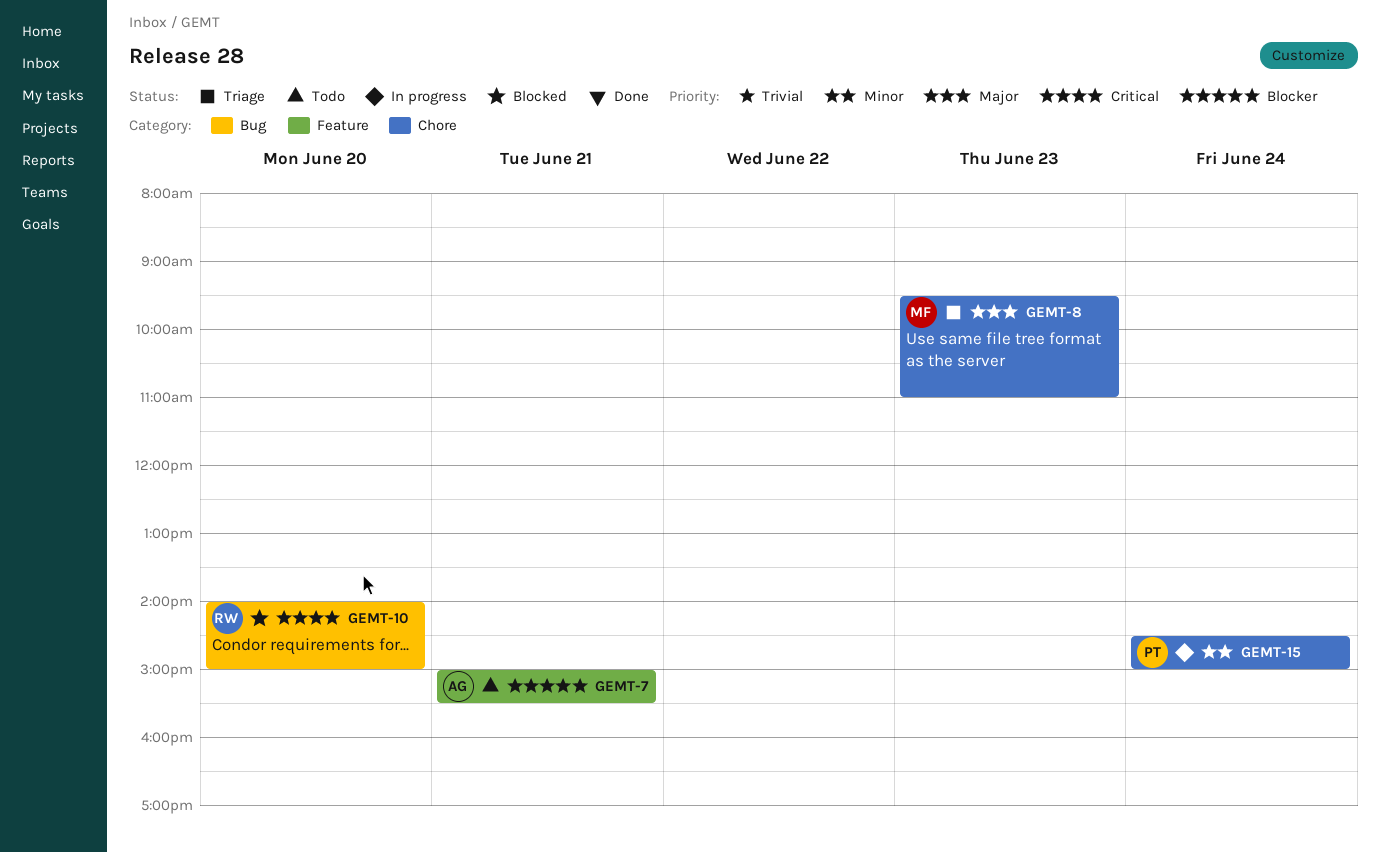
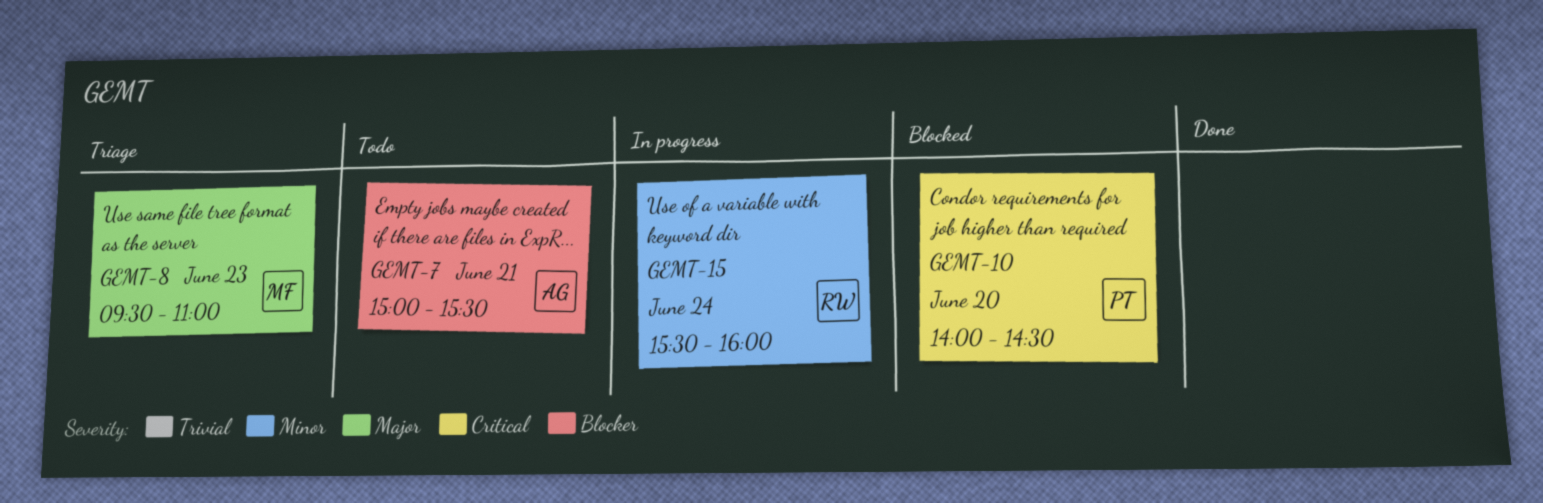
GEMT-10, owner: RW -> PT
GEMT-10, ends: 15:00 -> 14:30
GEMT-15, owner: PT -> RW
GEMT-15, begins: 14:30 -> 15:30
GEMT-15, ends: 15:00 -> 16:00

